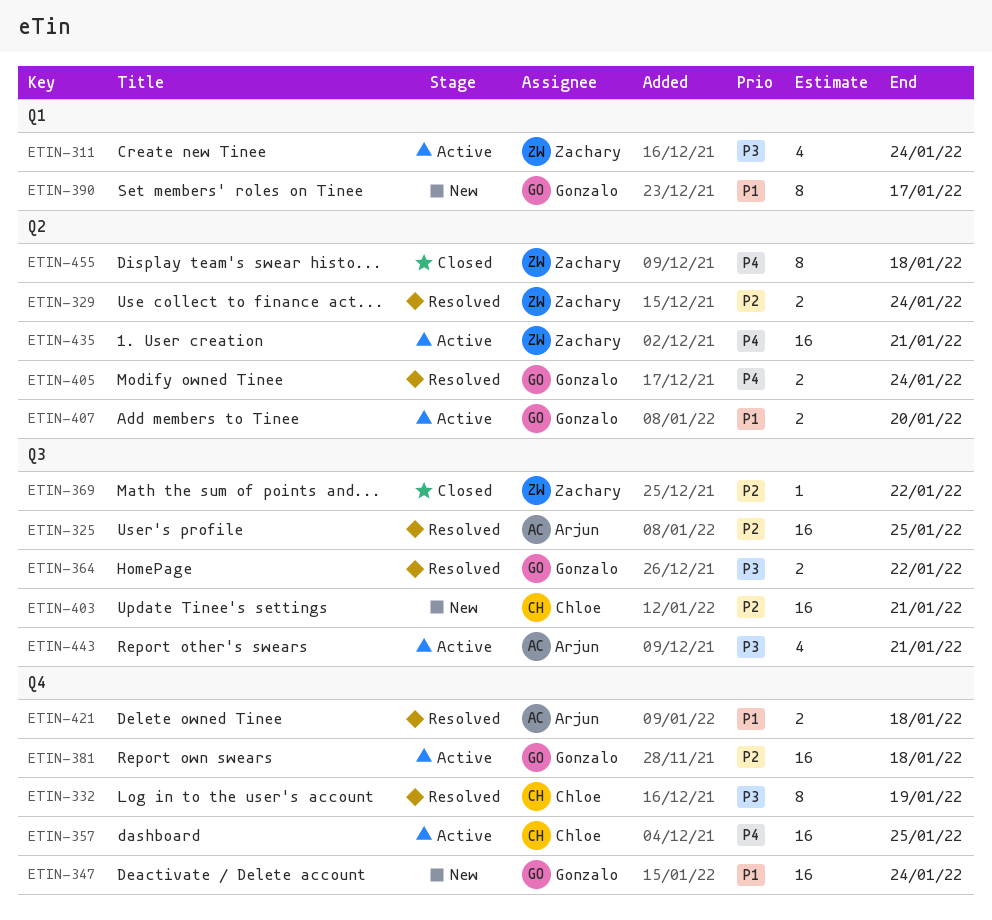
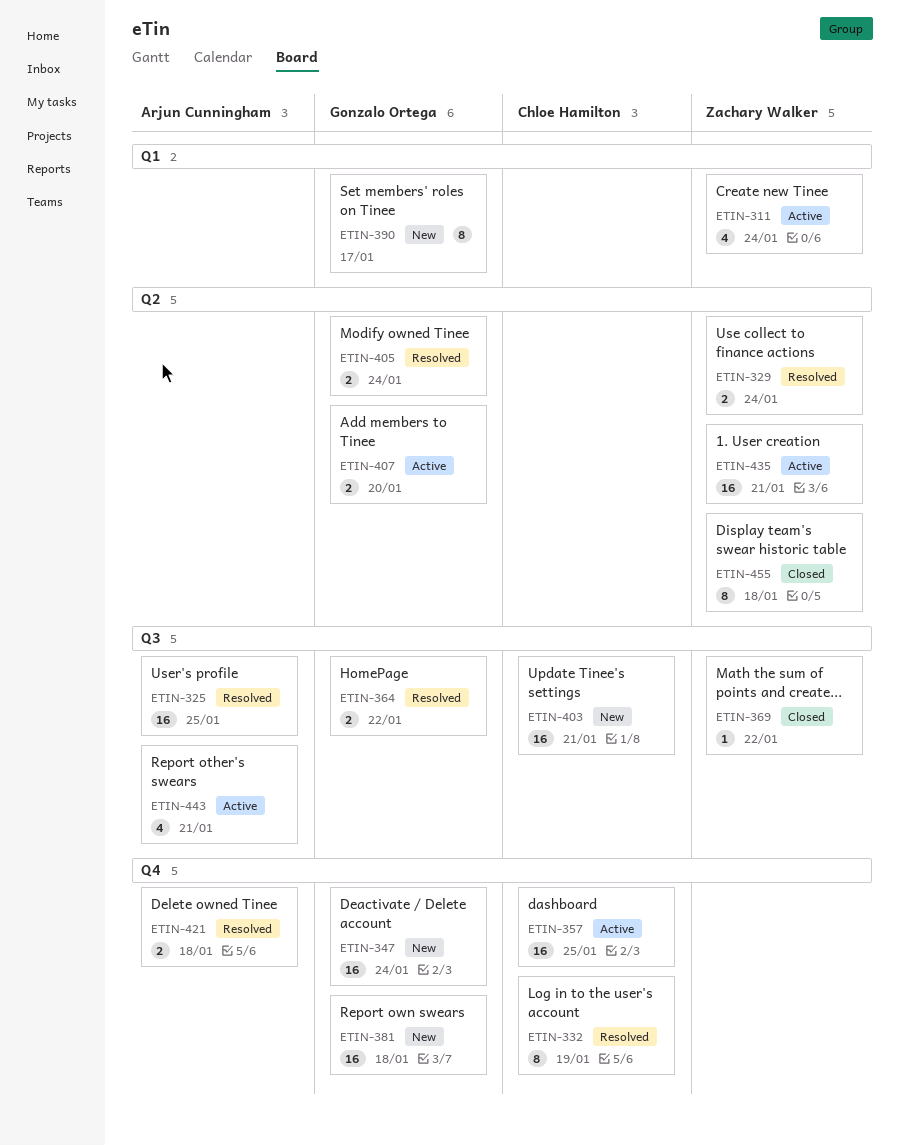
ETIN-381, status: Active -> New

